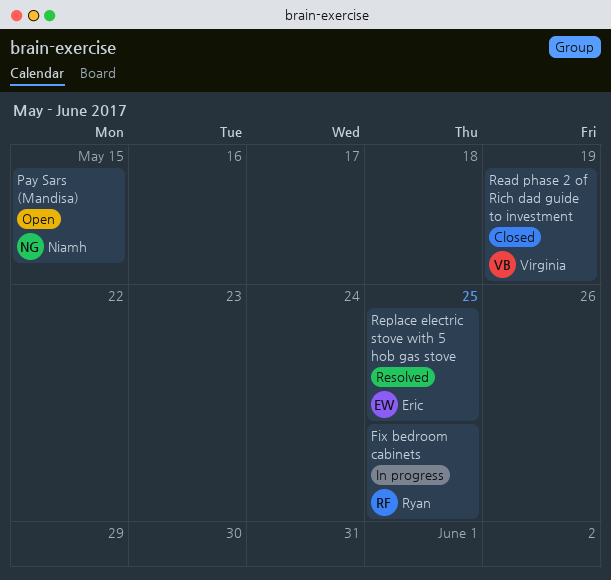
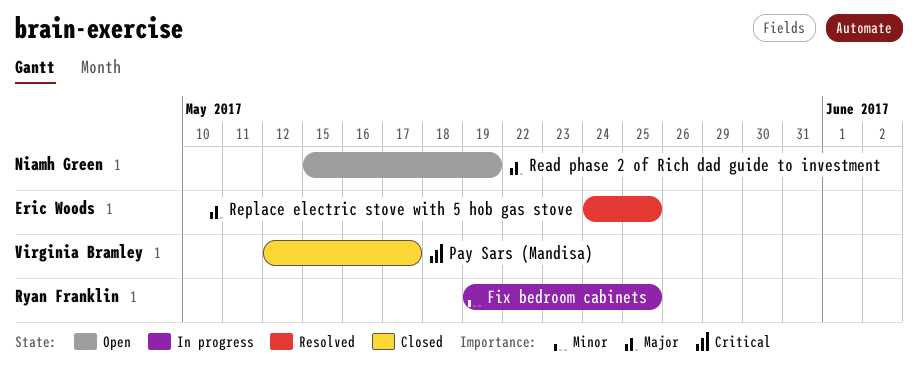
Pay Sars (Mandisa), status: Open -> Closed
Pay Sars (Mandisa), owner: Niamh Green -> Virginia Bramley
Pay Sars (Mandisa), due: May 15 -> May 17
Read phase 2 of Rich dad guide to investment, status: Closed -> Open
Read phase 2 of Rich dad guide to investment, owner: Virginia Bramley -> Niamh Green

